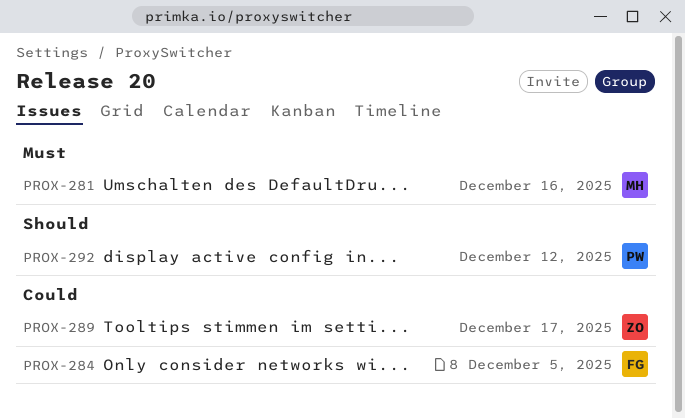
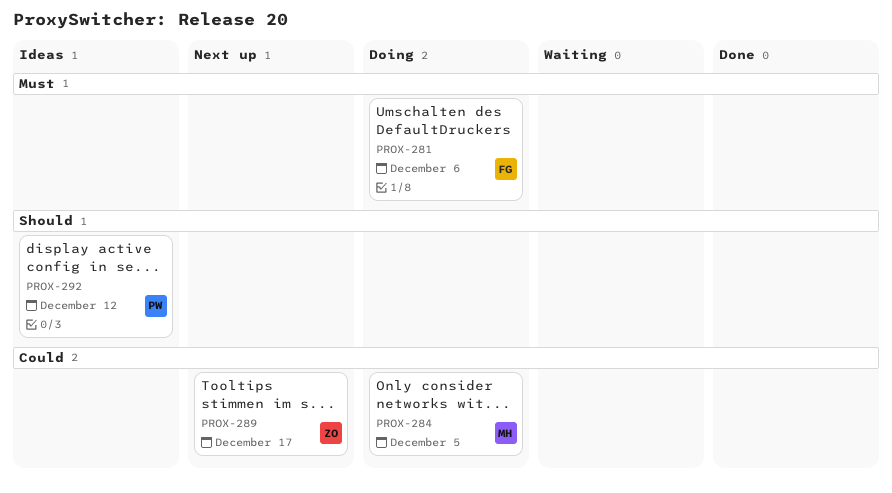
PROX-281, owner: MH -> FG
PROX-281, due: Dec 16 -> Dec 6
PROX-284, owner: FG -> MH

